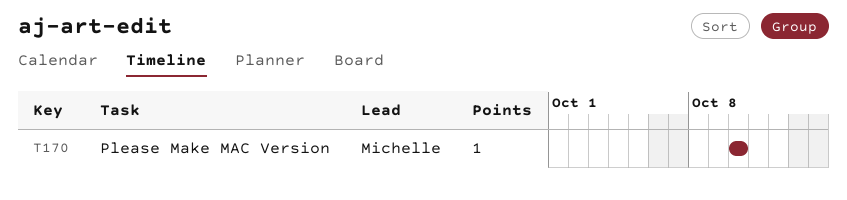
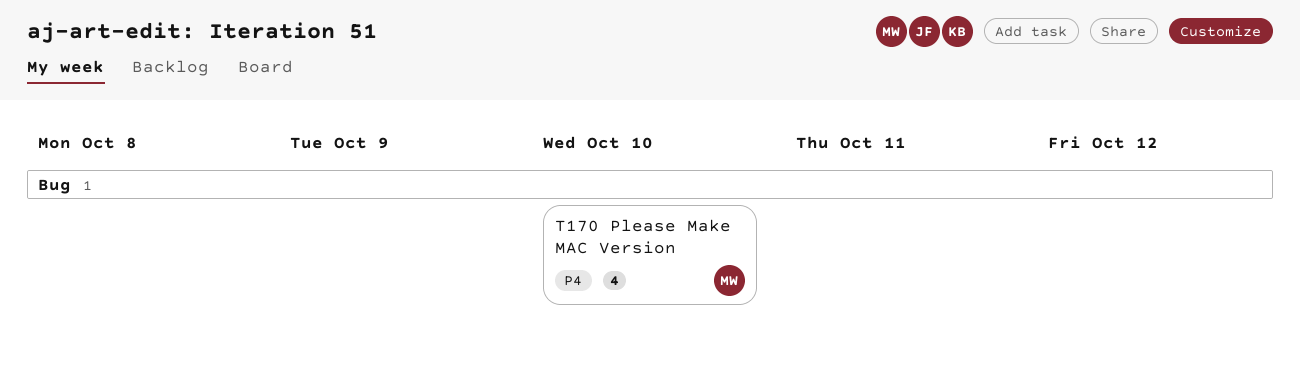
T170, estimate: 1 -> 4

